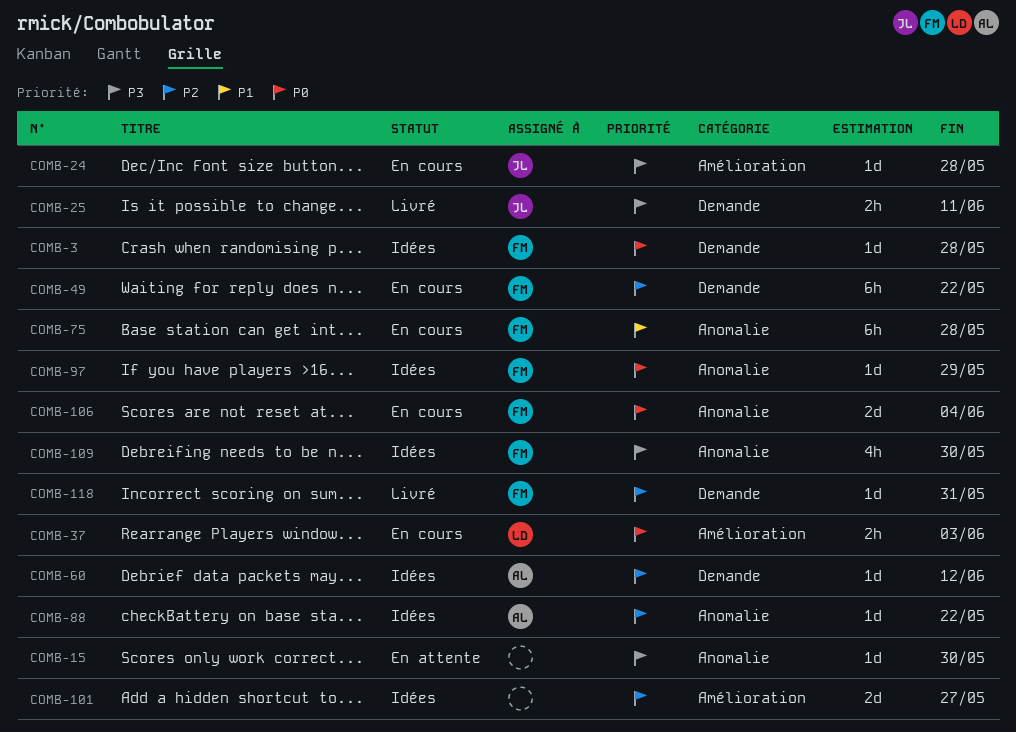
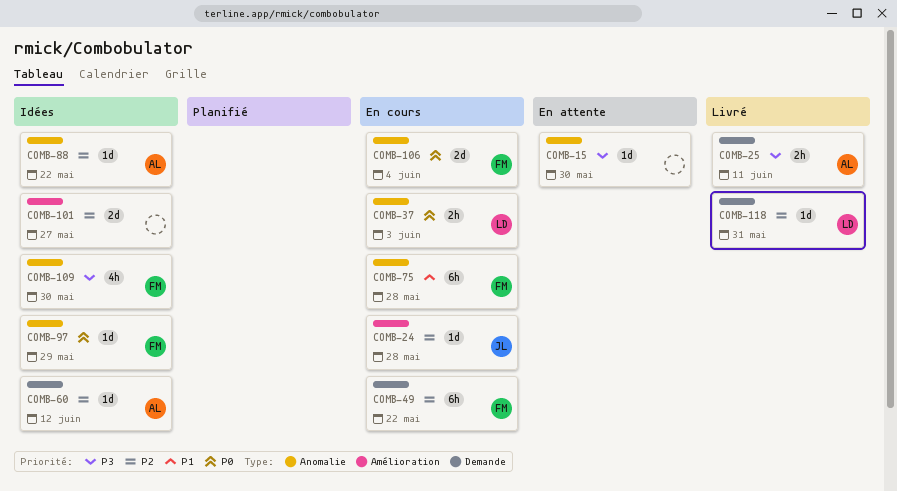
COMB-3: present -> none
COMB-24, priority: P3 -> P2
COMB-25, owner: JL -> AL
COMB-37, label: Amélioration -> Anomalie
COMB-118, owner: FM -> LD

